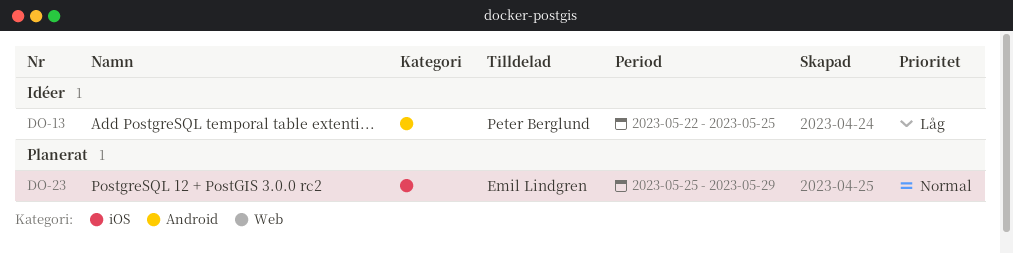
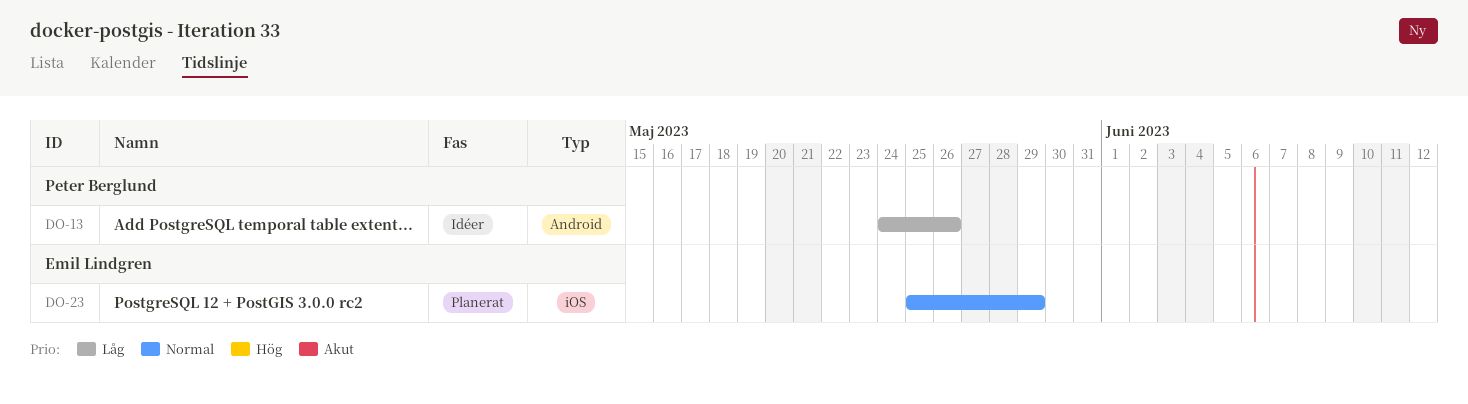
DO-13, start: May 22 -> May 24
DO-13, due: May 25 -> May 26

